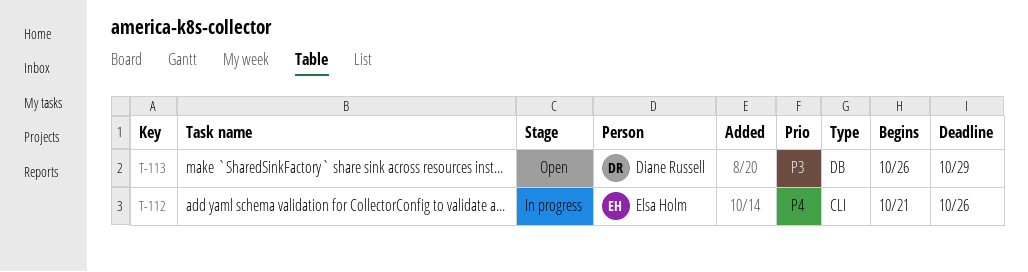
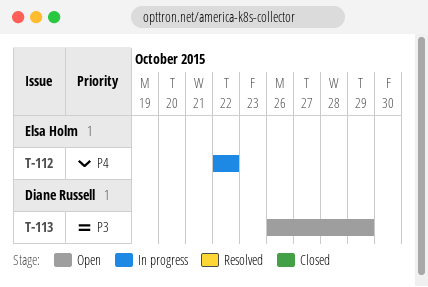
T-112, start: Oct 21 -> Oct 22
T-112, due: Oct 26 -> Oct 22

